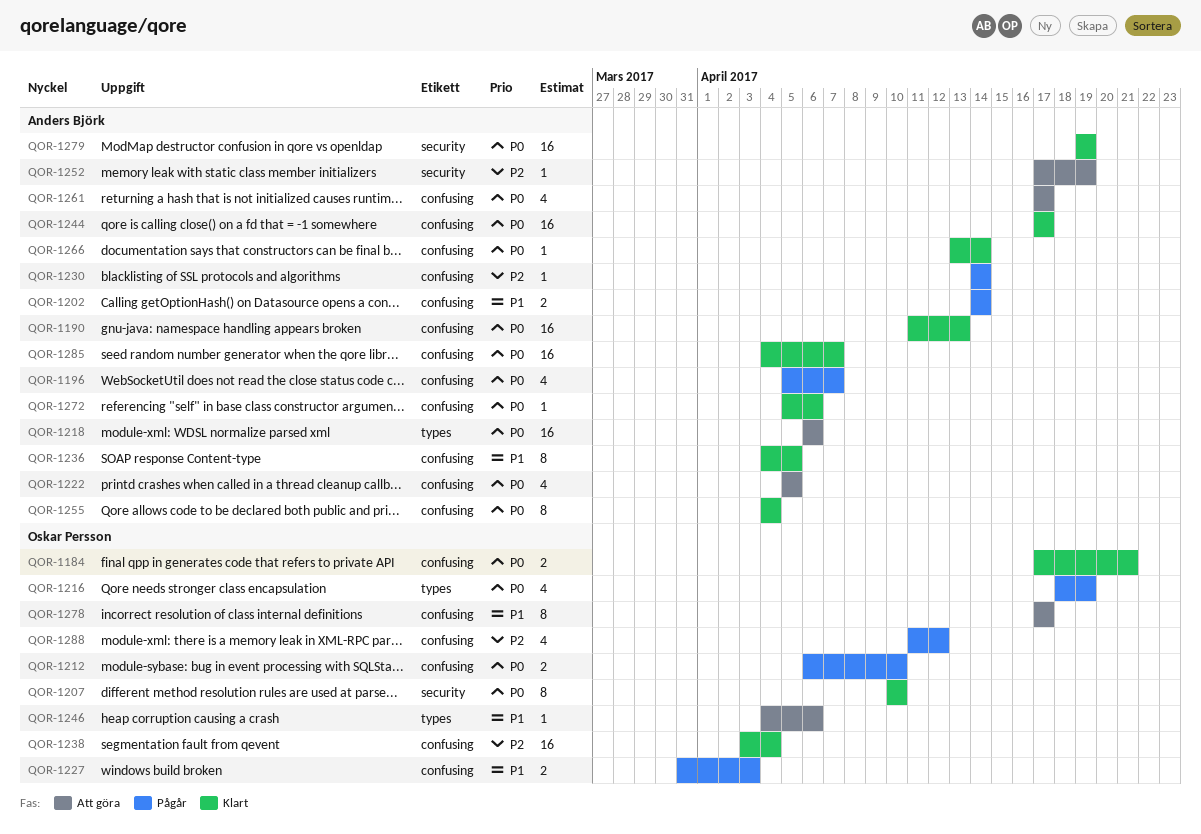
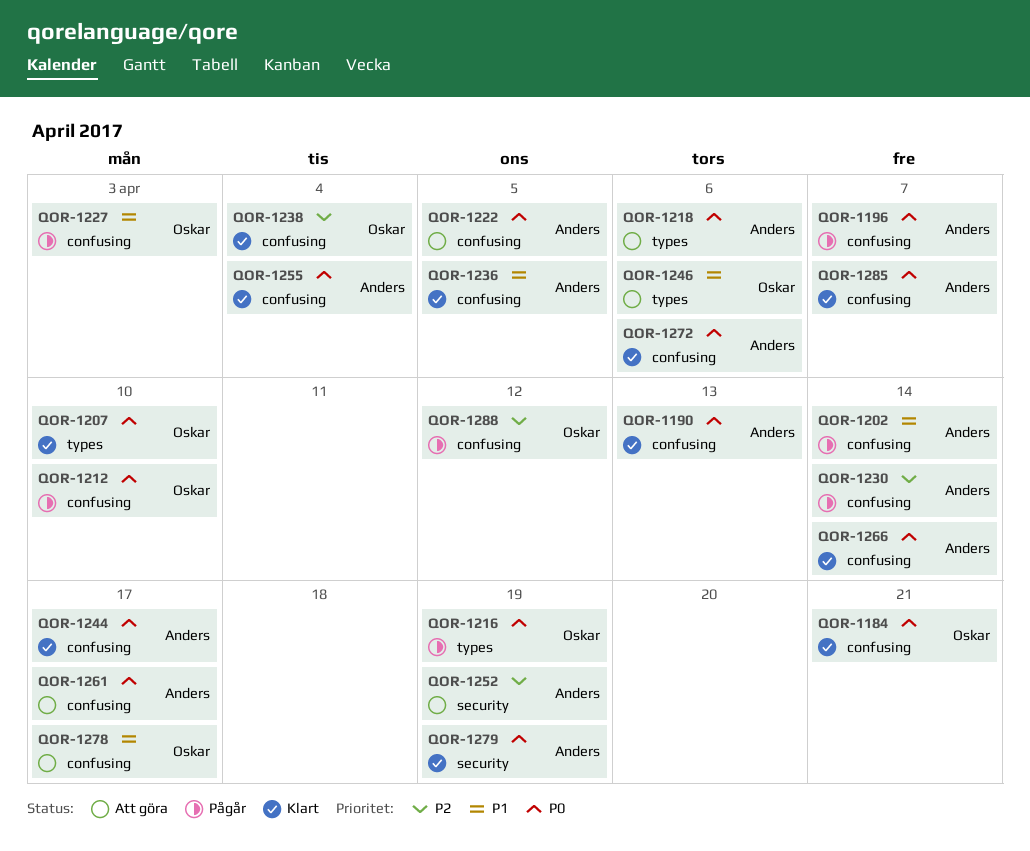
QOR-1207, label: security -> types

